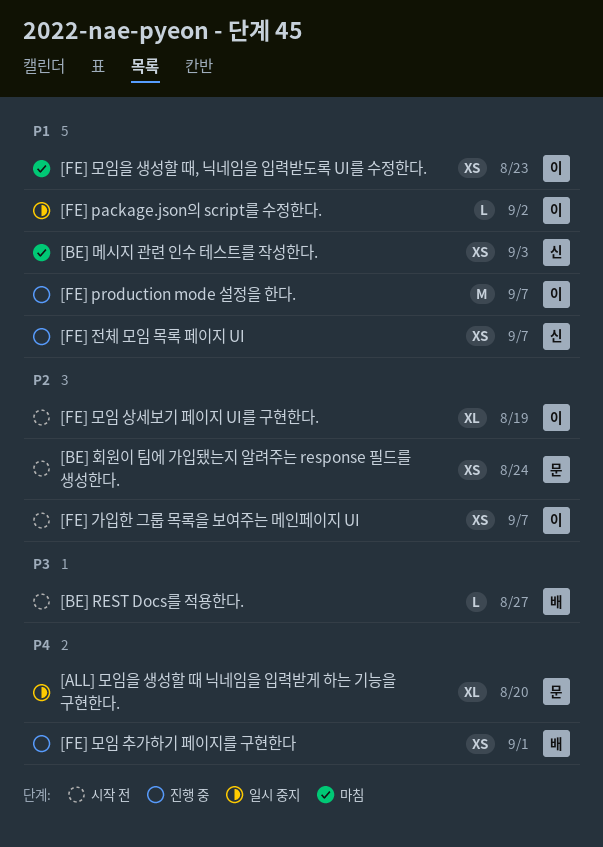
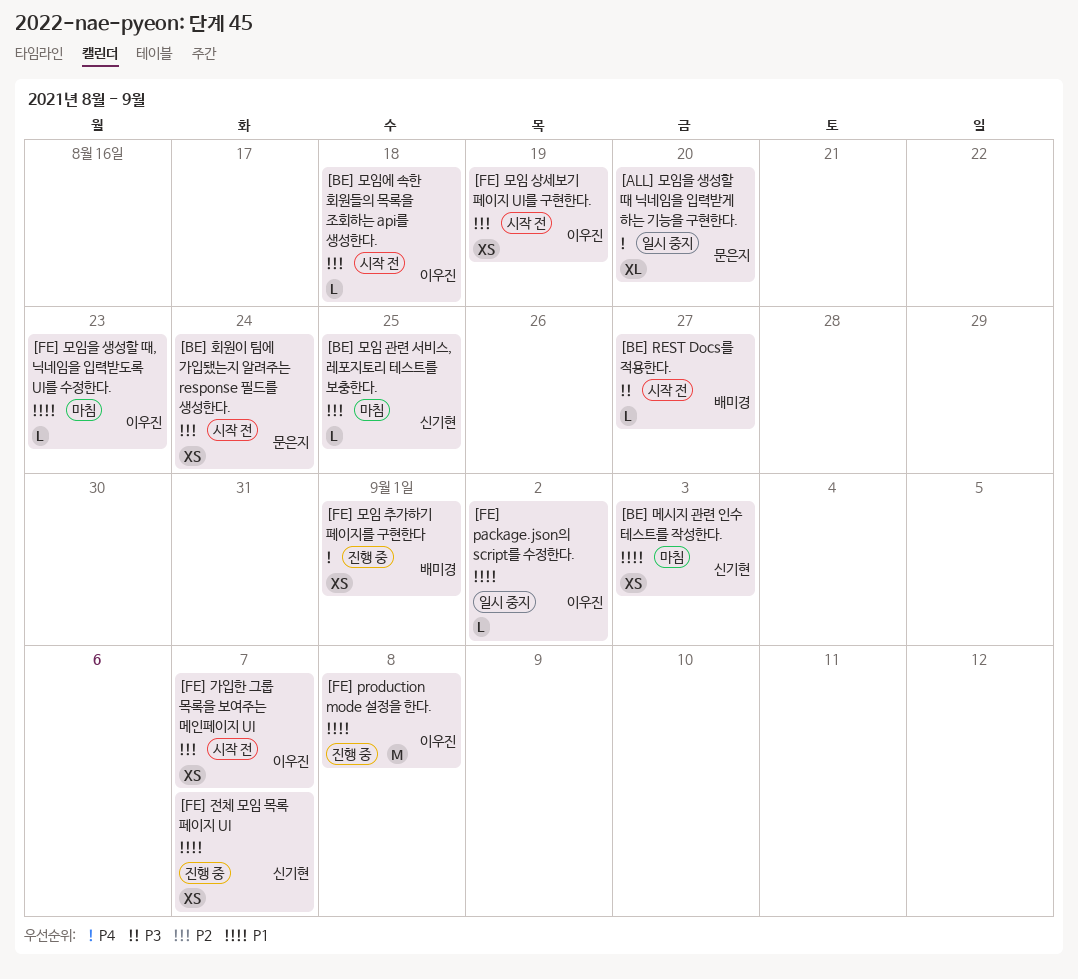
[BE] 모임 관련 서비스, 레포지토리 테스트를 보충한다.: none -> present
[BE] 모임에 속한 회원들의 목록을 조회하는 api를 생성한다.: none -> present
[FE] production mode 설정을 한다., due: Sep 7 -> Sep 8
[FE] 모임 상세보기 페이지 UI를 구현한다., estimate: XL -> XS
[FE] 모임을 생성할 때, 닉네임을 입력받도록 UI를 수정한다., estimate: XS -> L

